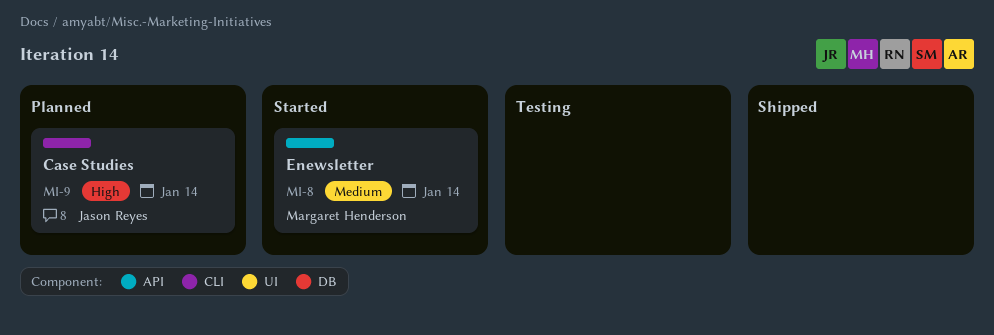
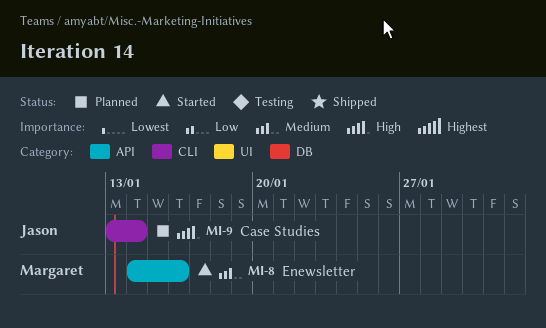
MI-8, due: Jan 14 -> Jan 16

